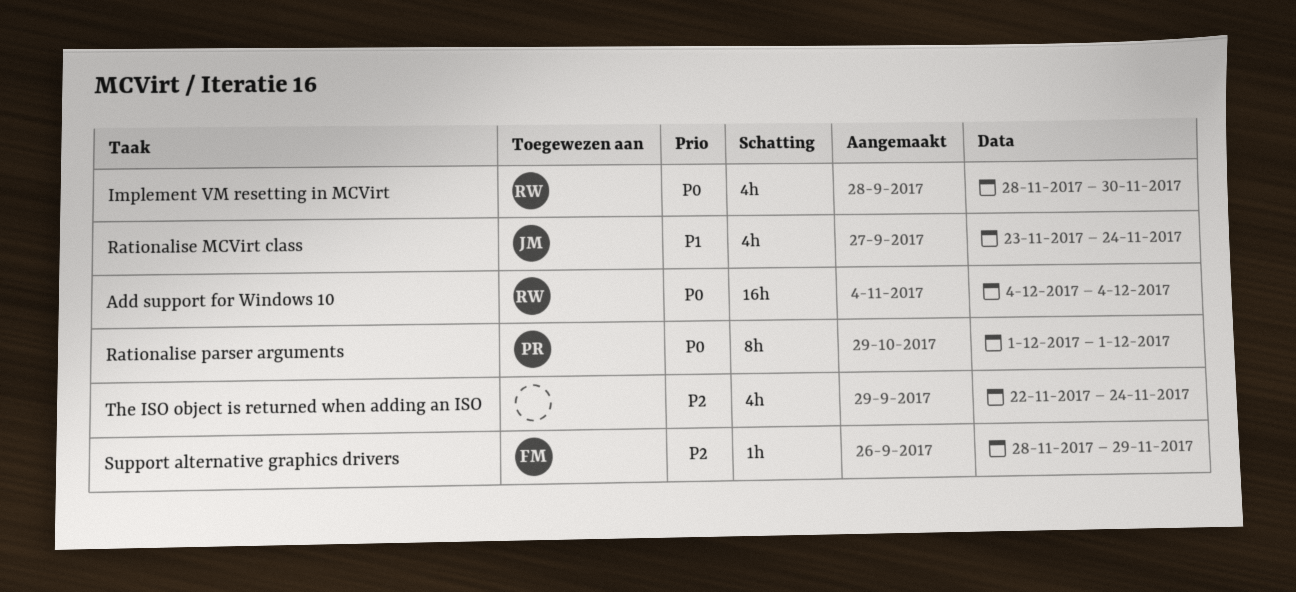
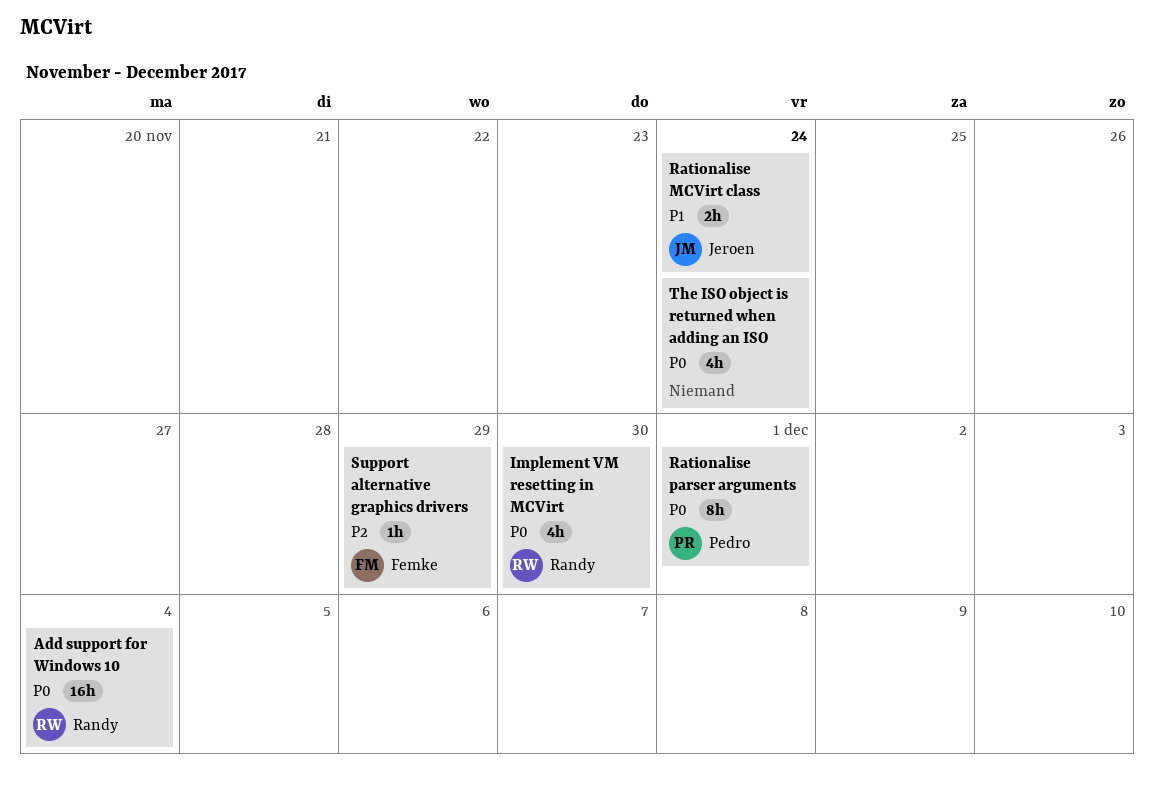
Rationalise MCVirt class, estimate: 4h -> 2h
The ISO object is returned when adding an ISO, priority: P2 -> P0

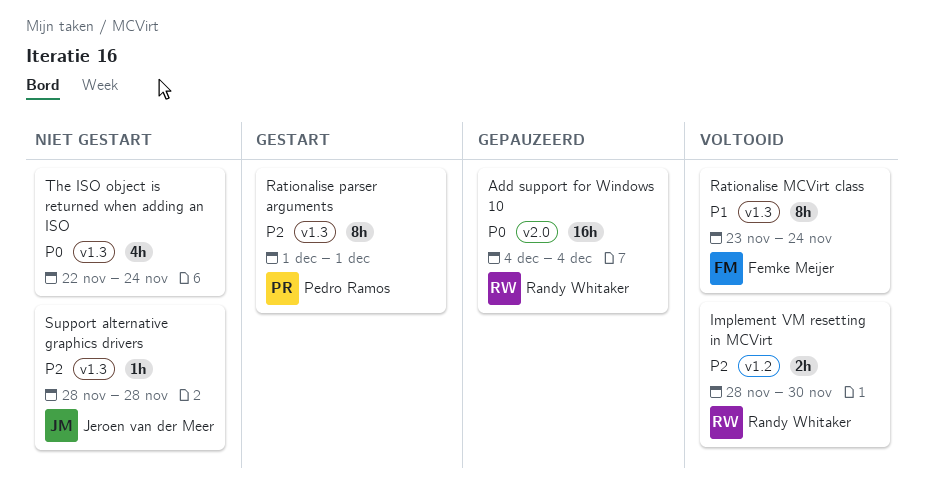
Implement VM resetting in MCVirt, priority: P0 -> P2
Implement VM resetting in MCVirt, estimate: 4h -> 2h
Rationalise MCVirt class, owner: Jeroen van der Meer -> Femke Meijer
Rationalise MCVirt class, estimate: 2h -> 8h
Rationalise parser arguments, priority: P0 -> P2
Support alternative graphics drivers, owner: Femke Meijer -> Jeroen van der Meer
Support alternative graphics drivers, due: Nov 29 -> Nov 28

